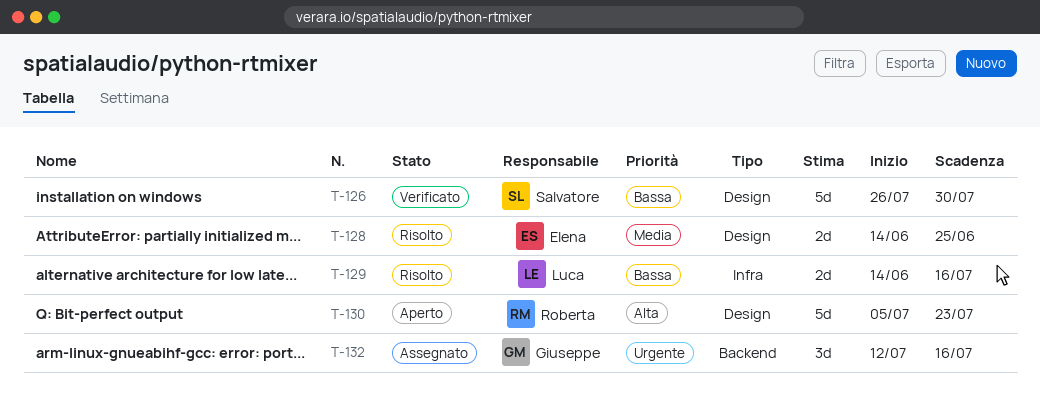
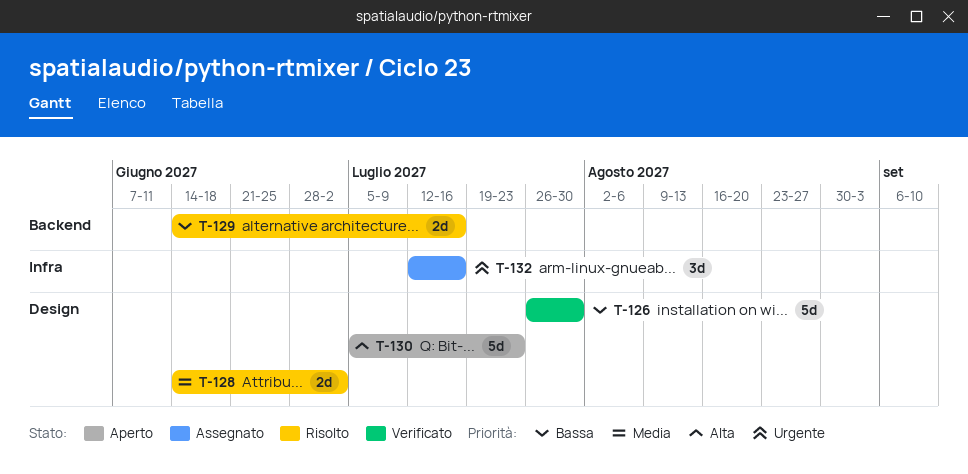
T-128, due: Jun 25 -> Jul 2
T-129, label: Infra -> Backend
T-132, label: Backend -> Infra

